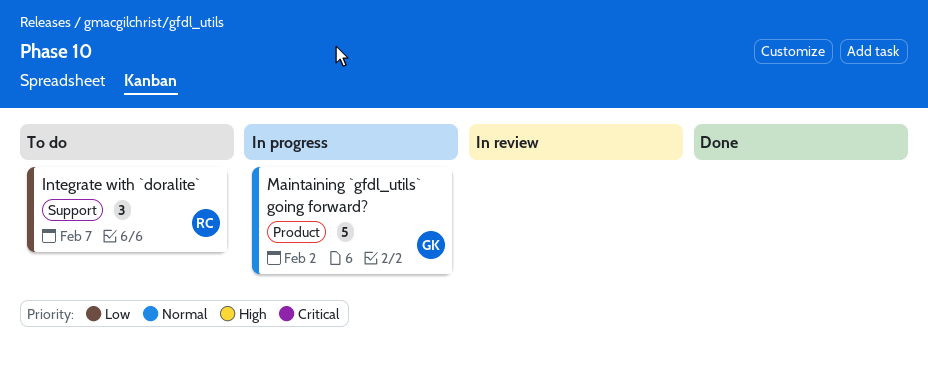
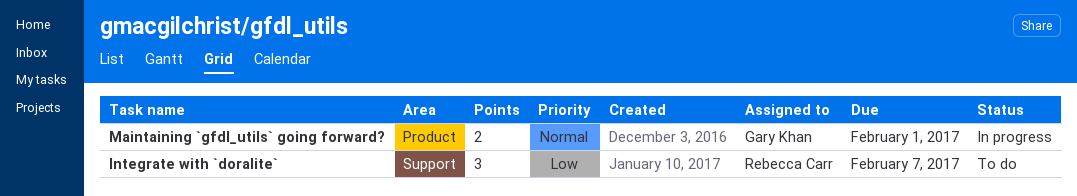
Maintaining `gfdl_utils` going forward?, estimate: 5 -> 2
Maintaining `gfdl_utils` going forward?, due: Feb 2 -> Feb 1

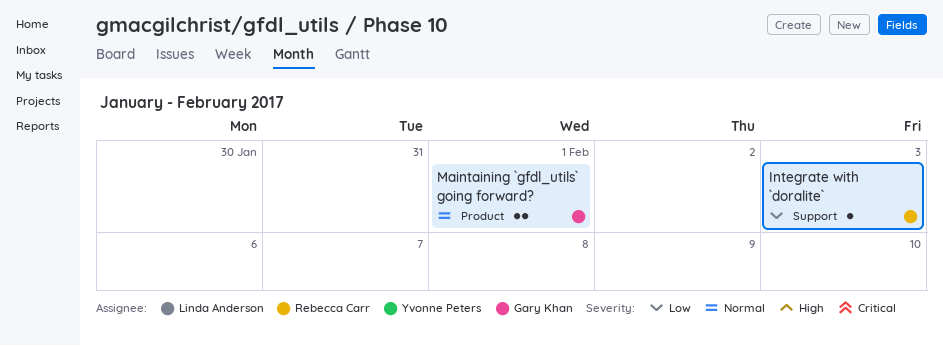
Integrate with `doralite`, estimate: 3 -> 1
Integrate with `doralite`, due: Feb 7 -> Feb 3

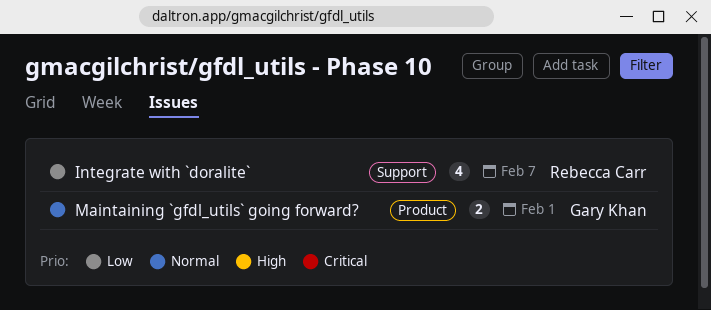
Integrate with `doralite`, estimate: 1 -> 4
Integrate with `doralite`, due: Feb 3 -> Feb 7

